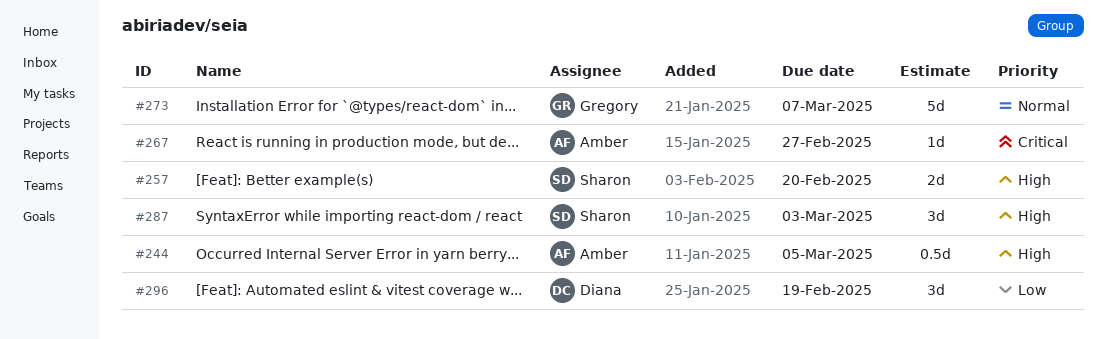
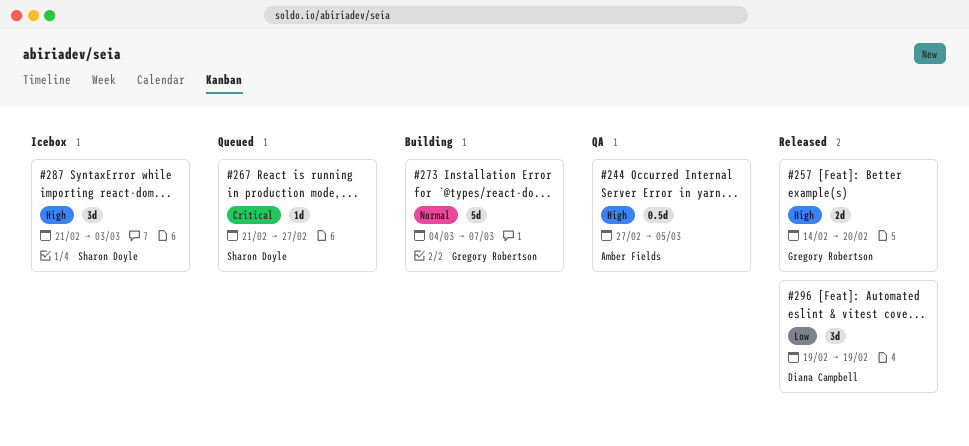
#257, owner: Sharon Doyle -> Gregory Robertson
#267, owner: Amber Fields -> Sharon Doyle

